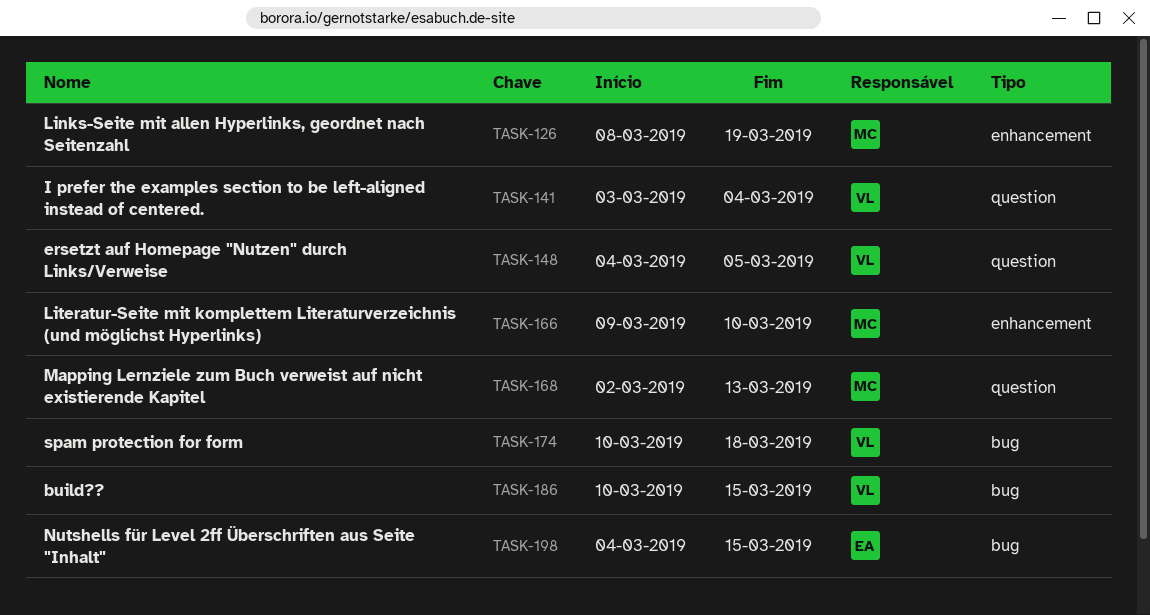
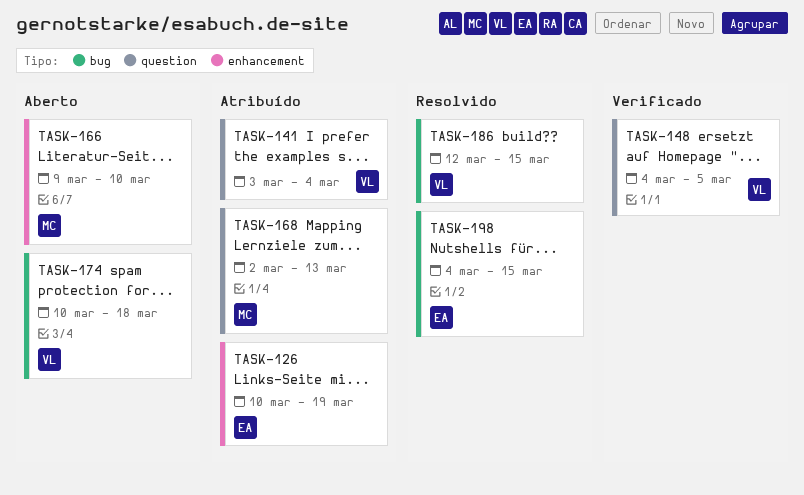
TASK-126, owner: MC -> EA
TASK-126, start: Mar 8 -> Mar 10
TASK-186, start: Mar 10 -> Mar 12

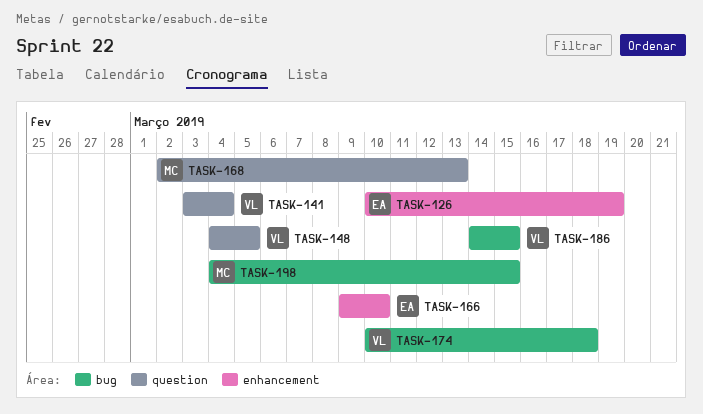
TASK-166, owner: MC -> EA
TASK-186, start: Mar 12 -> Mar 14
TASK-198, owner: EA -> MC

